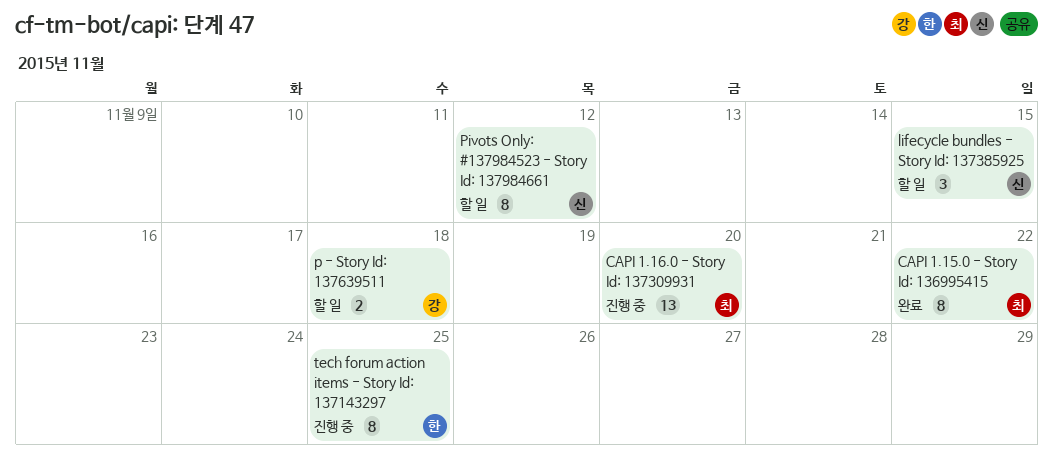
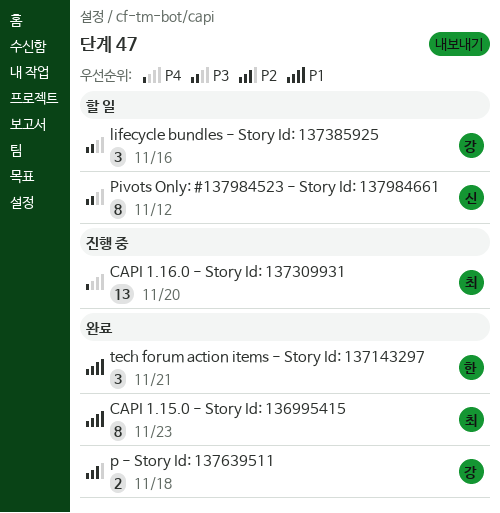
CAPI 1.15.0 - Story Id: 136995415, due: Nov 22 -> Nov 23
lifecycle bundles - Story Id: 137385925, owner: 신 -> 강
lifecycle bundles - Story Id: 137385925, due: Nov 15 -> Nov 16
p - Story Id: 137639511, status: 할 일 -> 완료
tech forum action items - Story Id: 137143297, status: 진행 중 -> 완료
tech forum action items - Story Id: 137143297, estimate: 8 -> 3
tech forum action items - Story Id: 137143297, due: Nov 25 -> Nov 21

